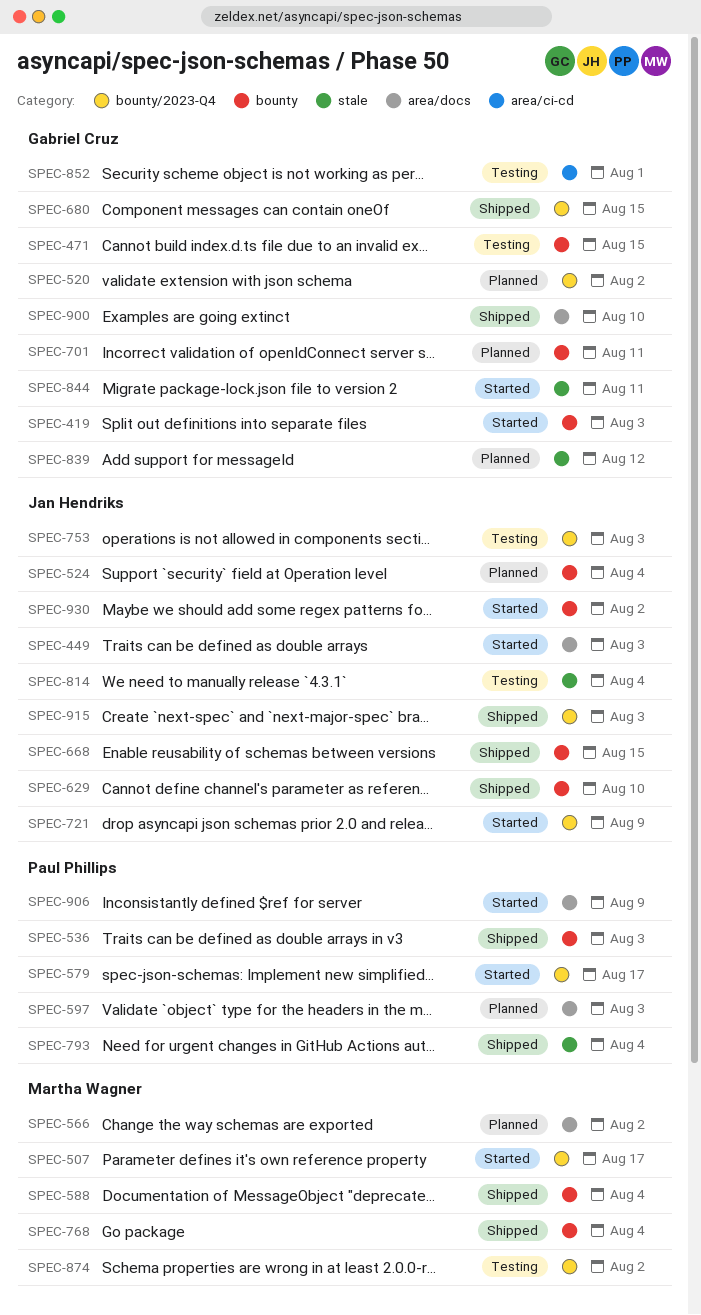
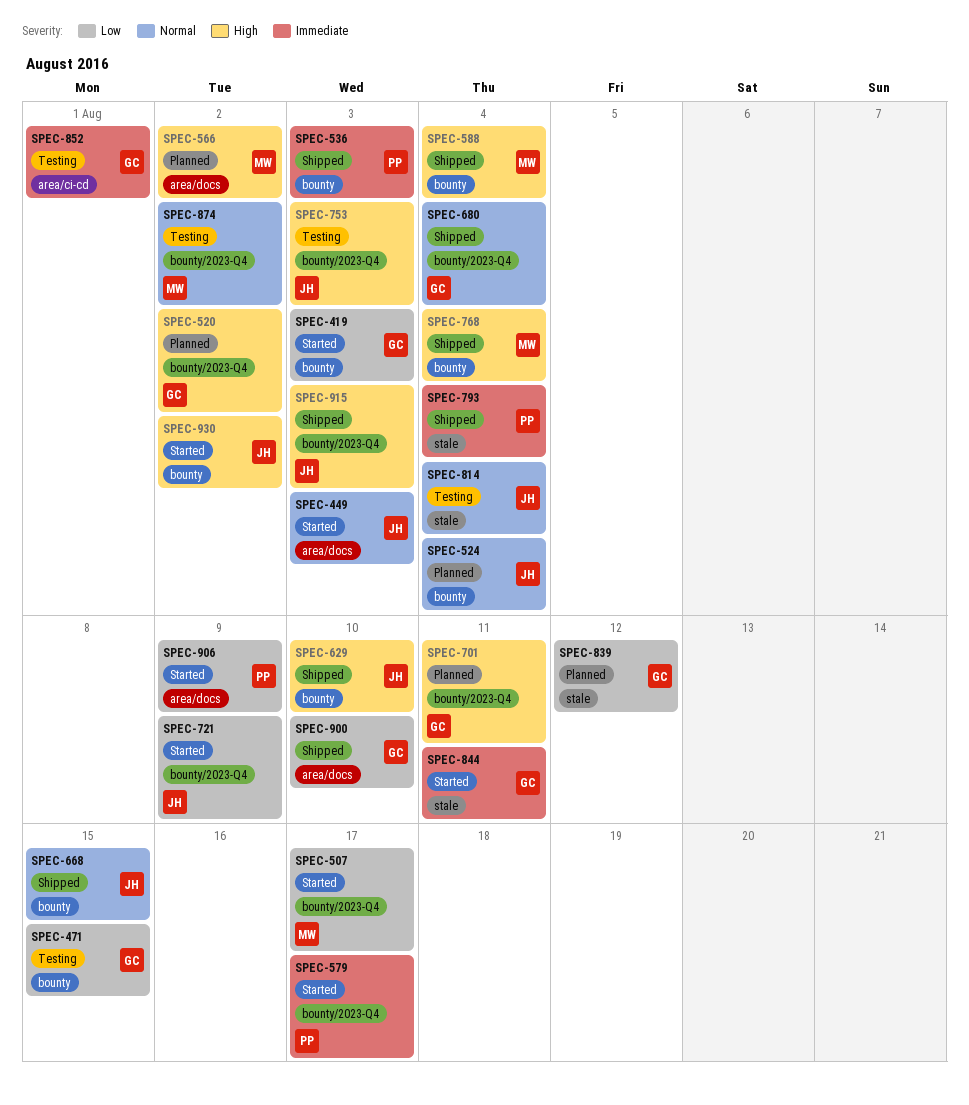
SPEC-597: present -> none
SPEC-680, due: Aug 15 -> Aug 4
SPEC-701, label: bounty -> bounty/2023-Q4

